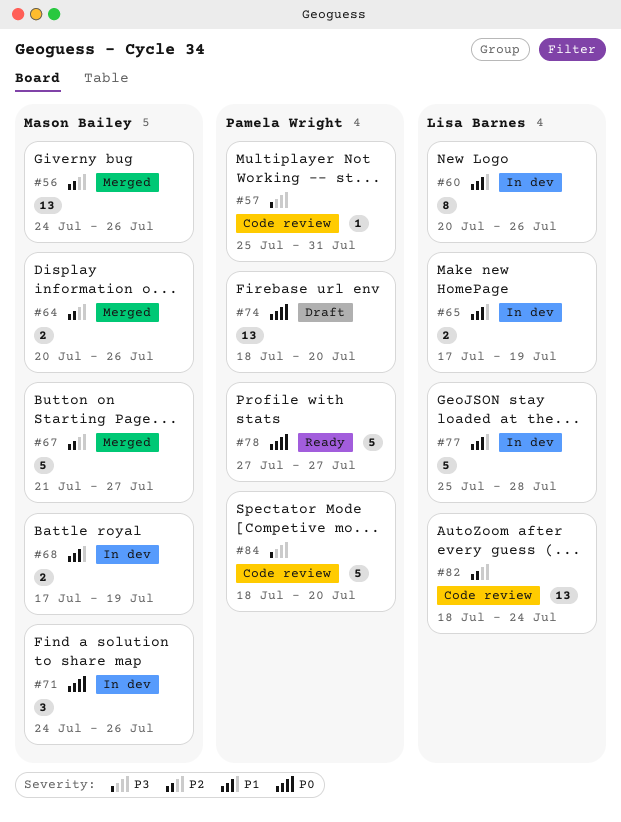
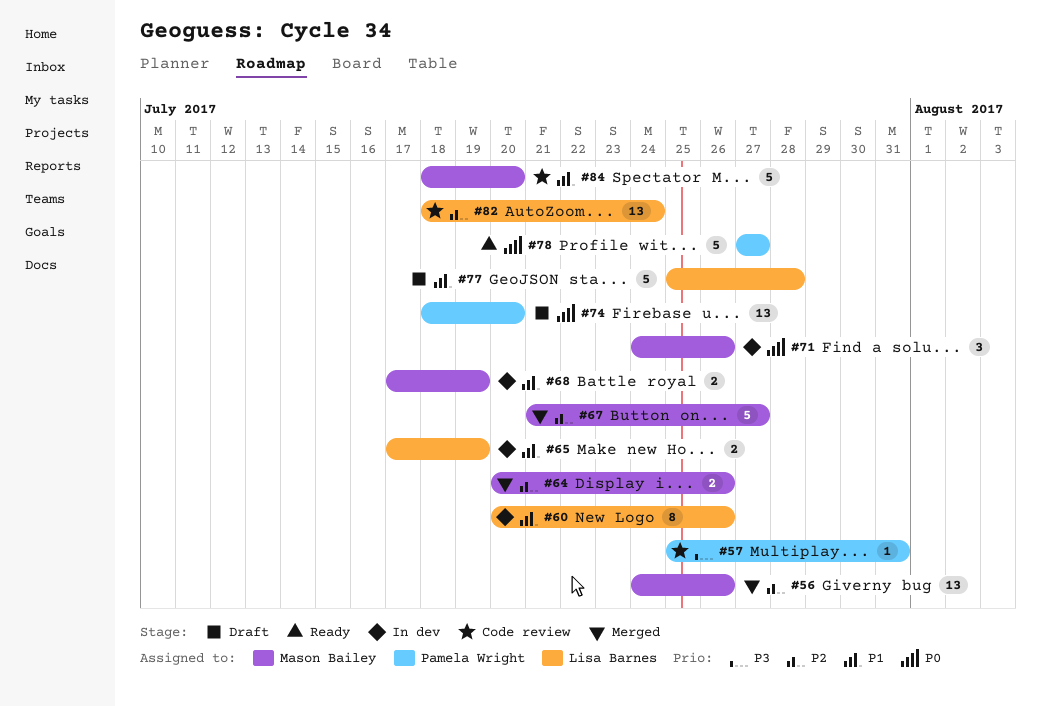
#77, status: In dev -> Draft
#84, owner: Pamela Wright -> Mason Bailey
#84, priority: P3 -> P1

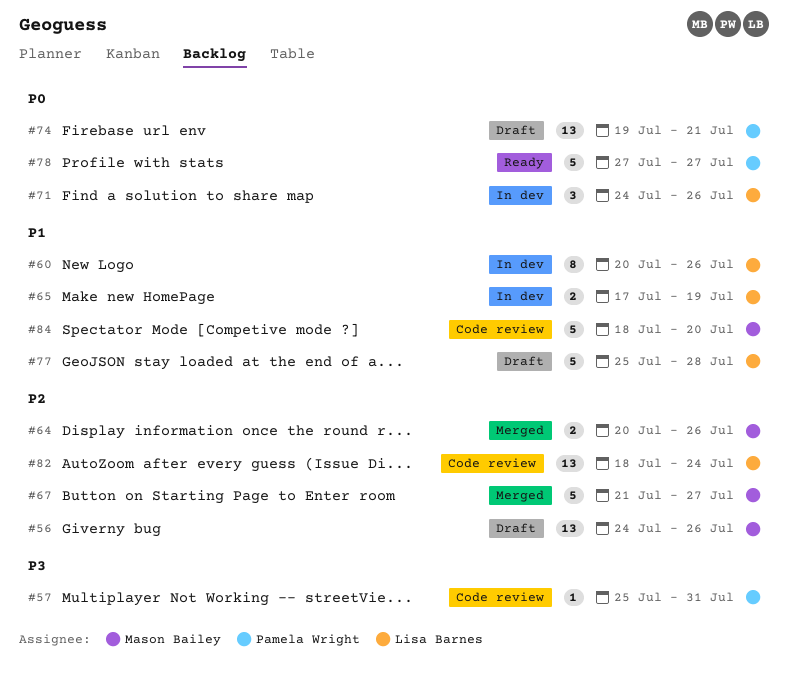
#56, status: Merged -> Draft
#68: present -> none
#71, owner: Mason Bailey -> Lisa Barnes
#74, start: Jul 18 -> Jul 19
#74, due: Jul 20 -> Jul 21

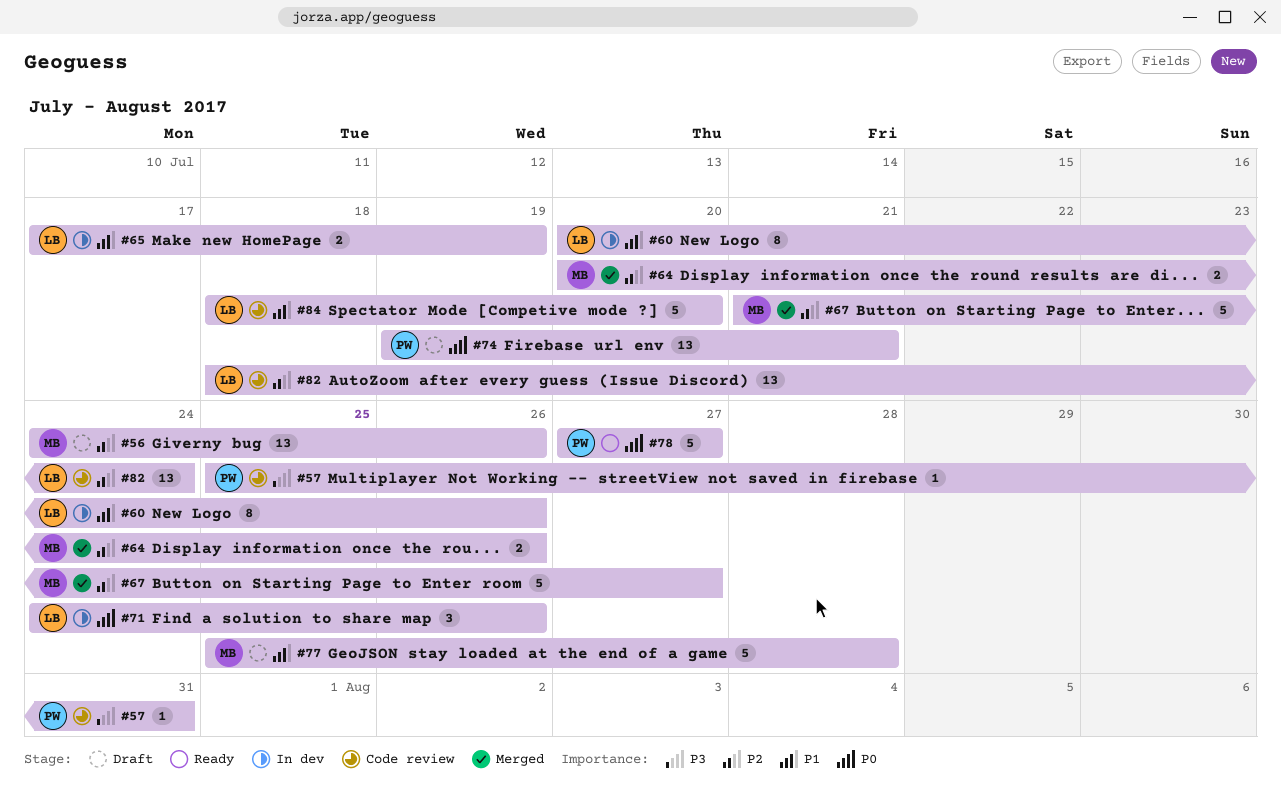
#77, owner: Lisa Barnes -> Mason Bailey
#84, owner: Mason Bailey -> Lisa Barnes

